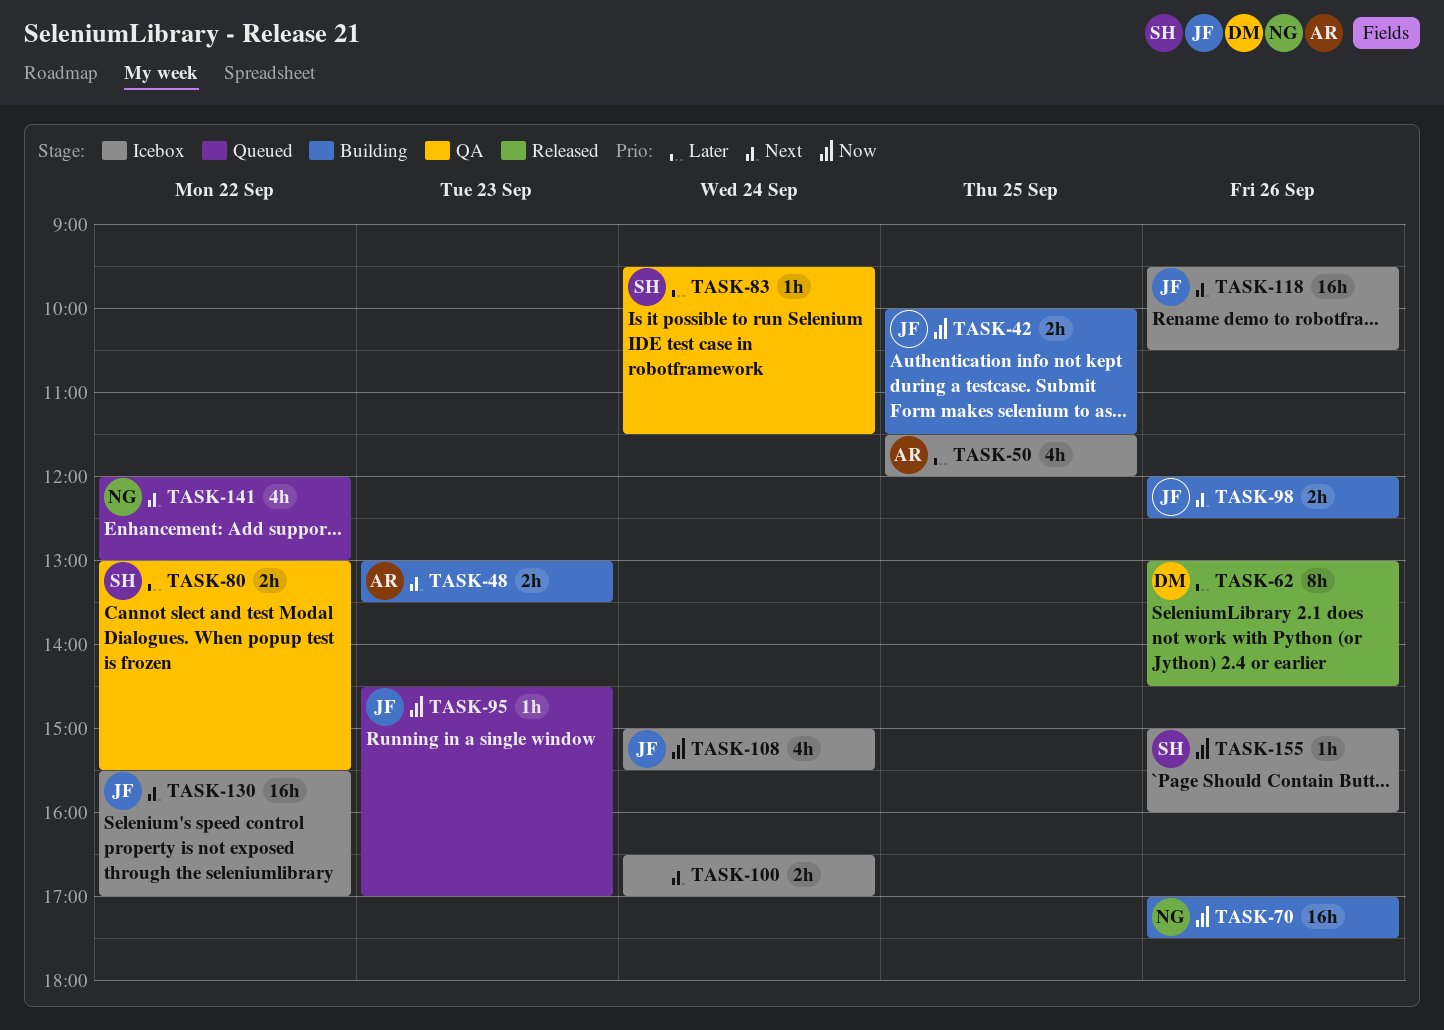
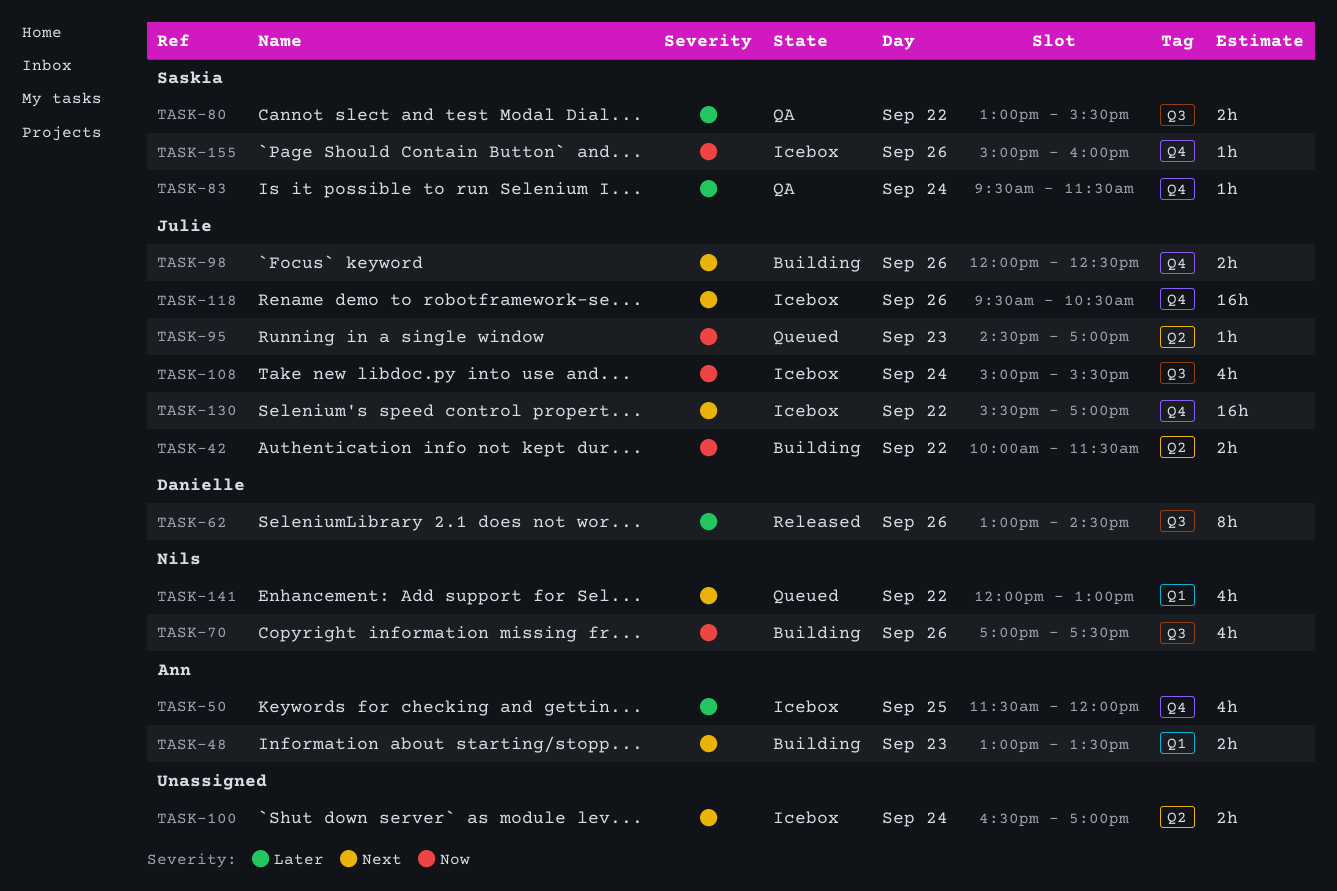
TASK-42, day: Sep 25 -> Sep 22
TASK-70, estimate: 16h -> 4h

